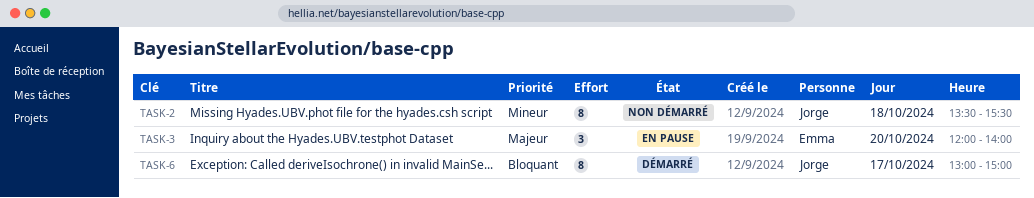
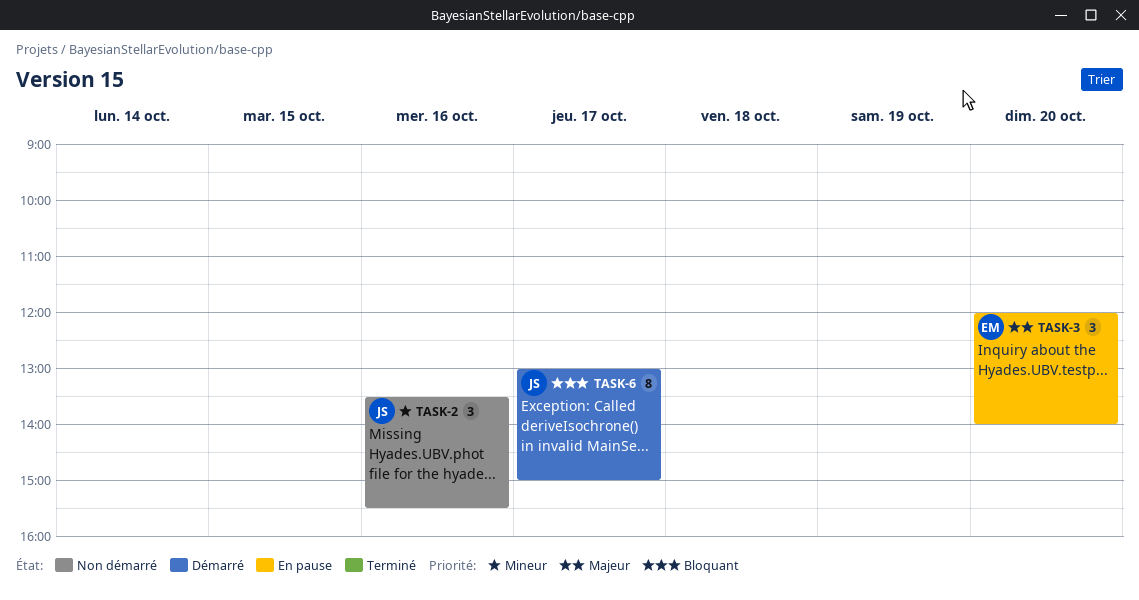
TASK-2, estimate: 8 -> 3
TASK-2, day: Oct 18 -> Oct 16

